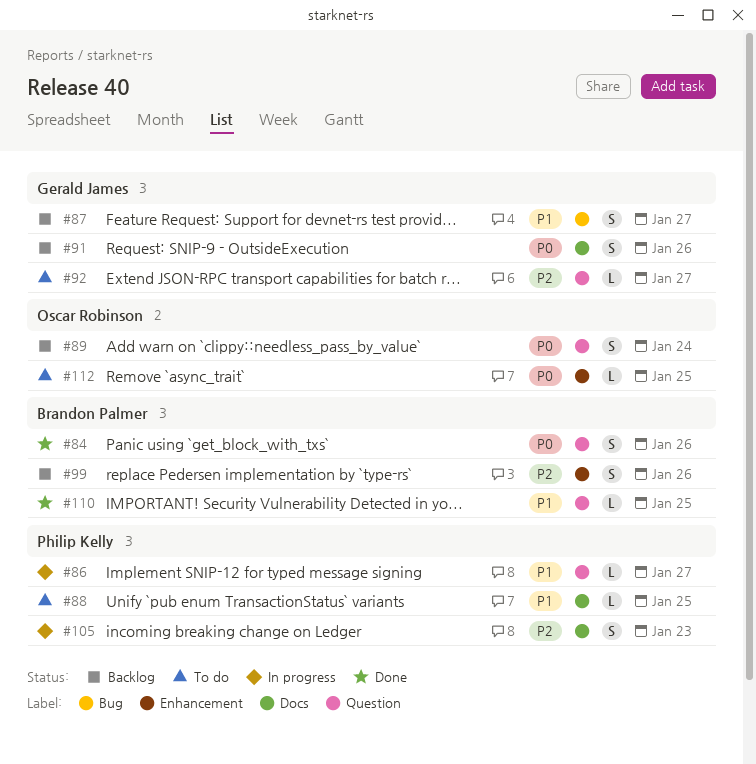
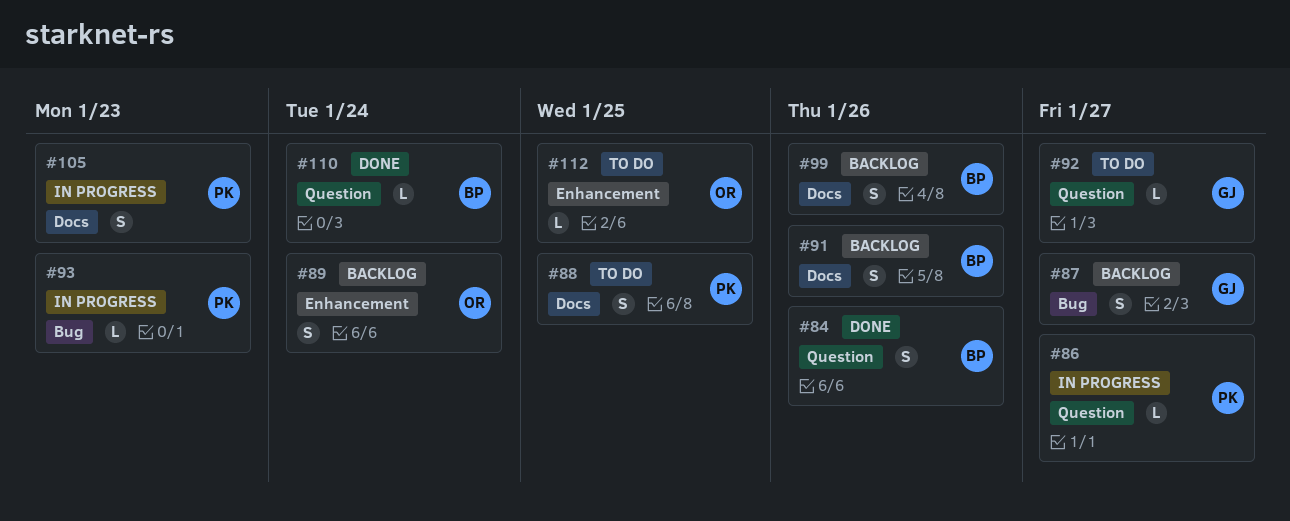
#88, estimate: L -> S
#89, label: Question -> Enhancement
#91, owner: Gerald James -> Brandon Palmer
#93: none -> present
#99, label: Enhancement -> Docs
#110, due: Jan 25 -> Jan 24

